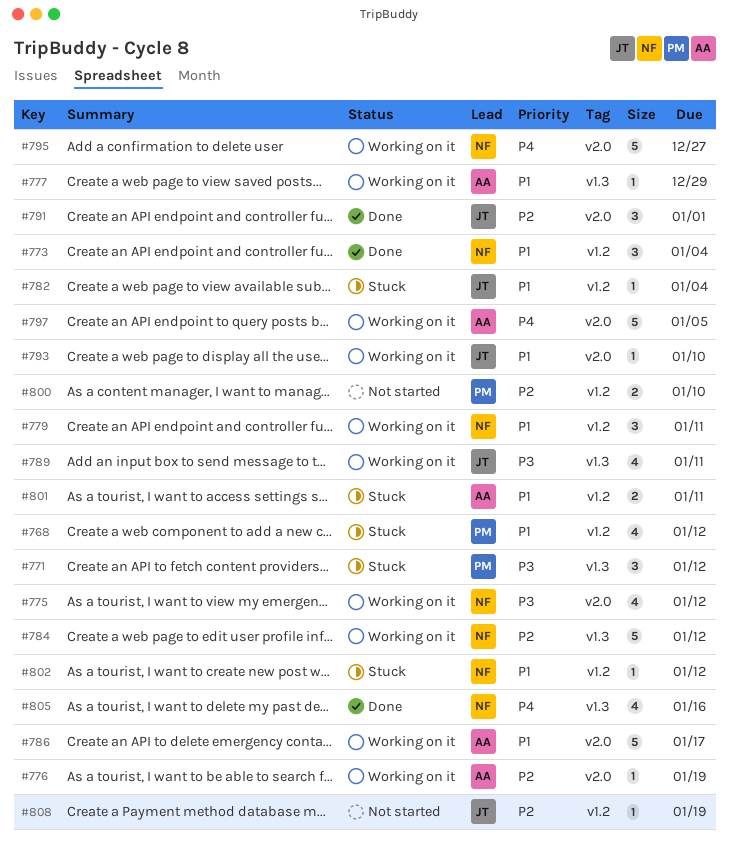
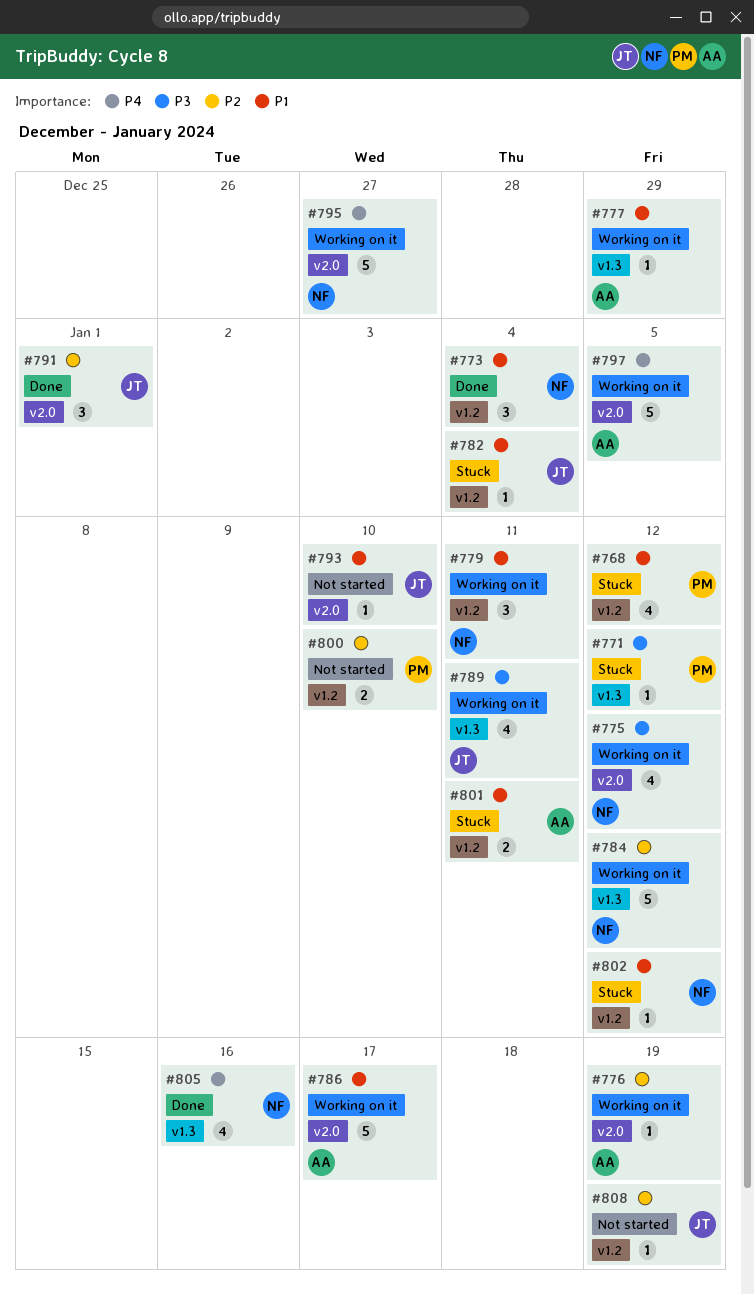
#771, estimate: 3 -> 1
#793, status: Working on it -> Not started

